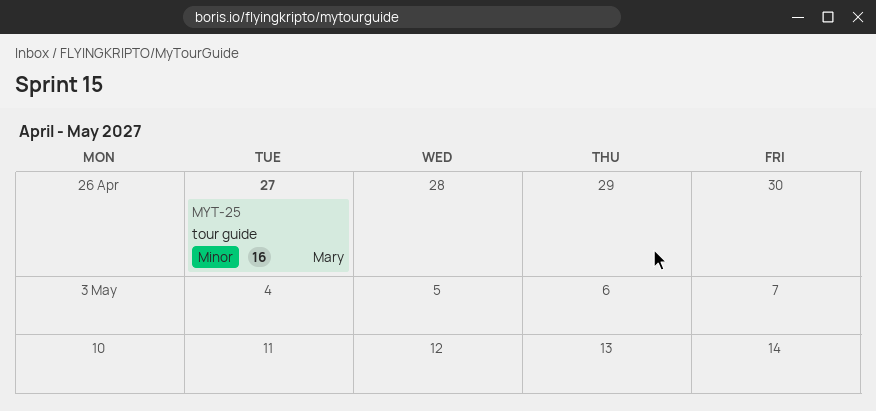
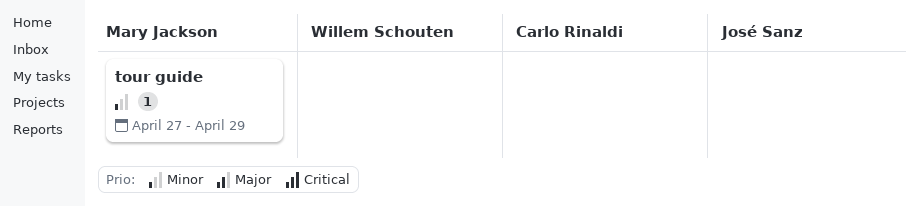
tour guide, estimate: 16 -> 1
tour guide, due: Apr 27 -> Apr 29

